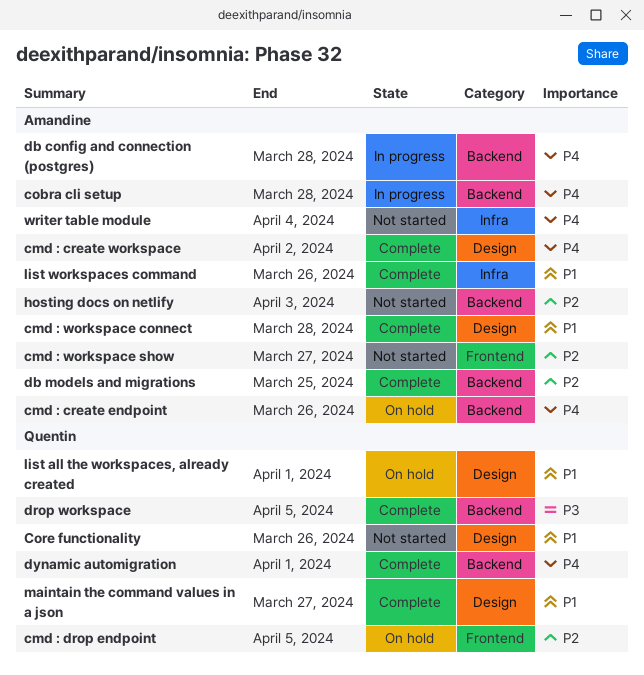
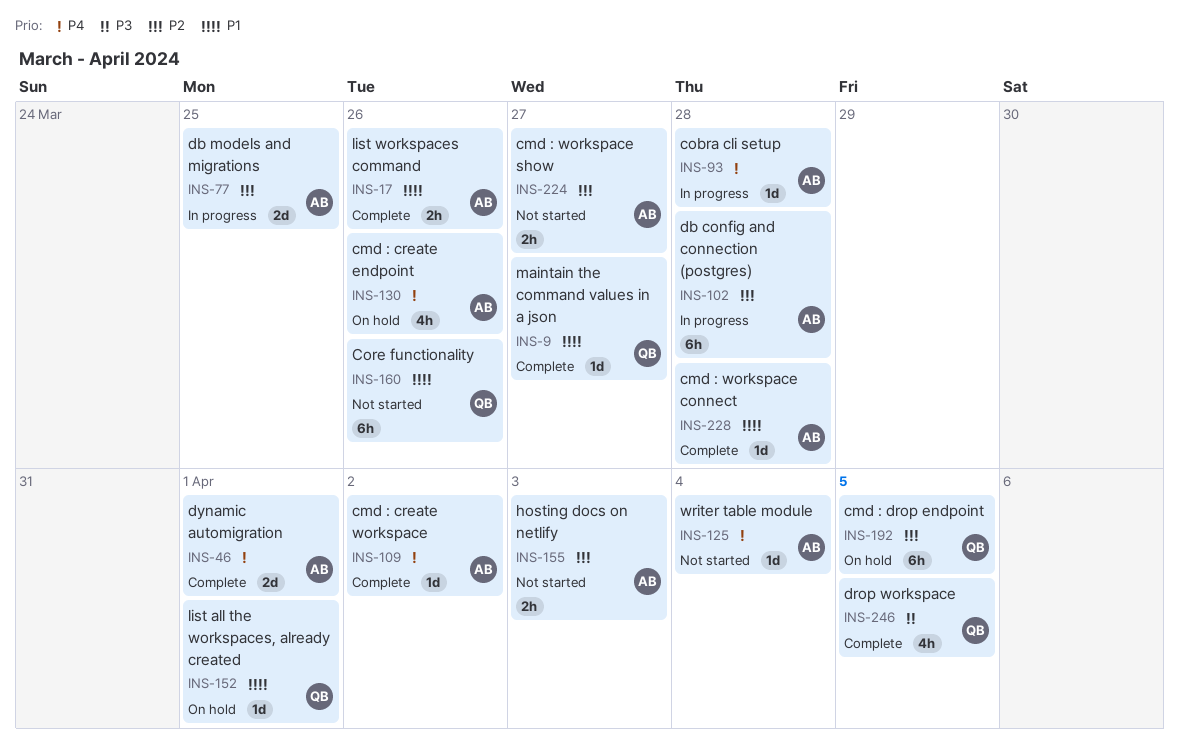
db config and connection (postgres), priority: P4 -> P2
db models and migrations, status: Complete -> In progress
dynamic automigration, owner: Quentin -> Amandine

